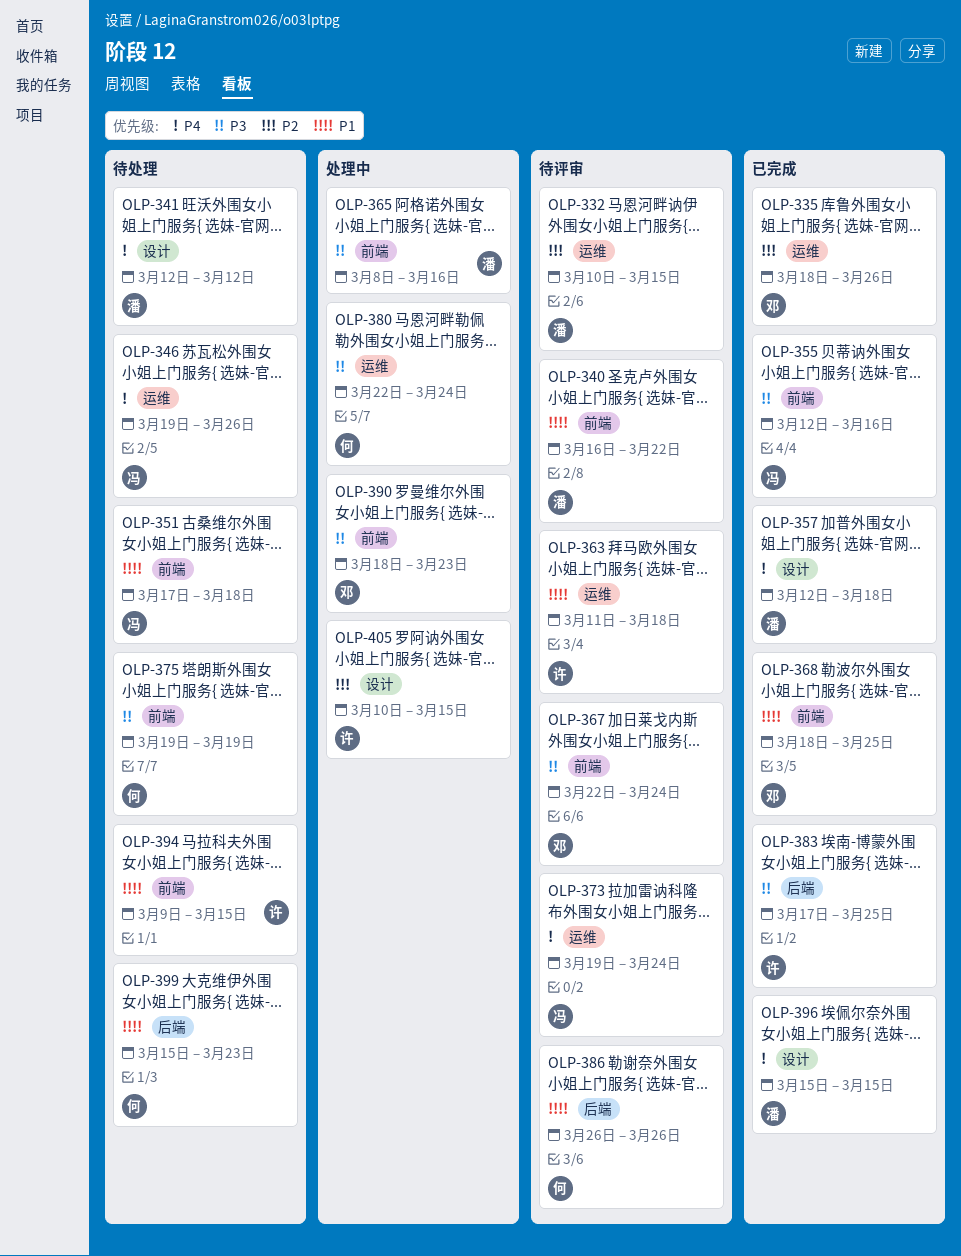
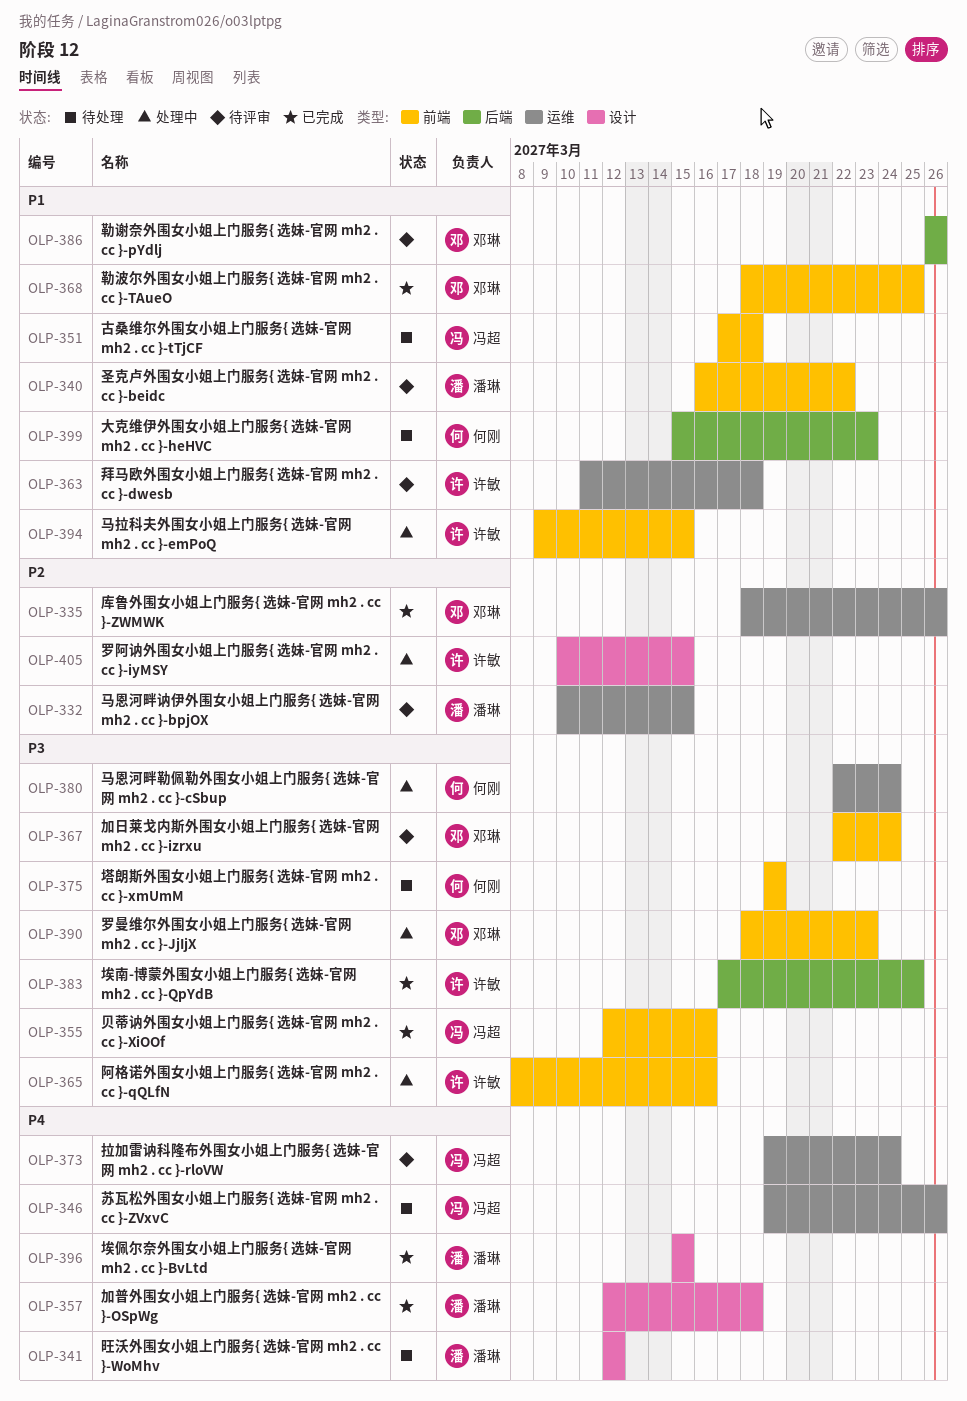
OLP-365, owner: 潘琳 -> 许敏
OLP-386, owner: 何刚 -> 邓琳
OLP-394, status: 待处理 -> 处理中

